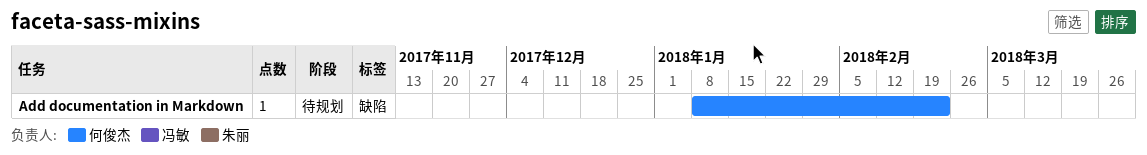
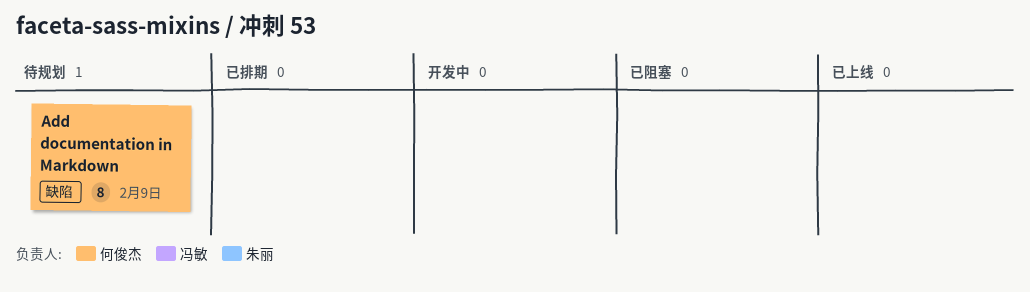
Add documentation in Markdown, estimate: 1 -> 8
Add documentation in Markdown, due: Feb 23 -> Feb 9

